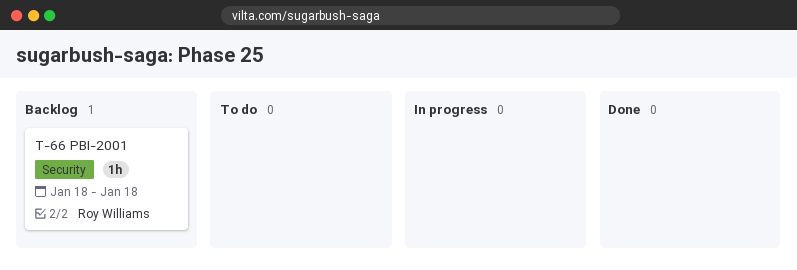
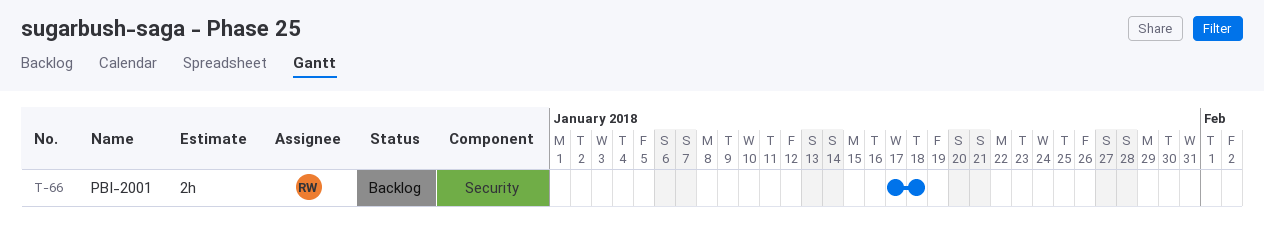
T-66, estimate: 1h -> 2h
T-66, start: Jan 18 -> Jan 17

